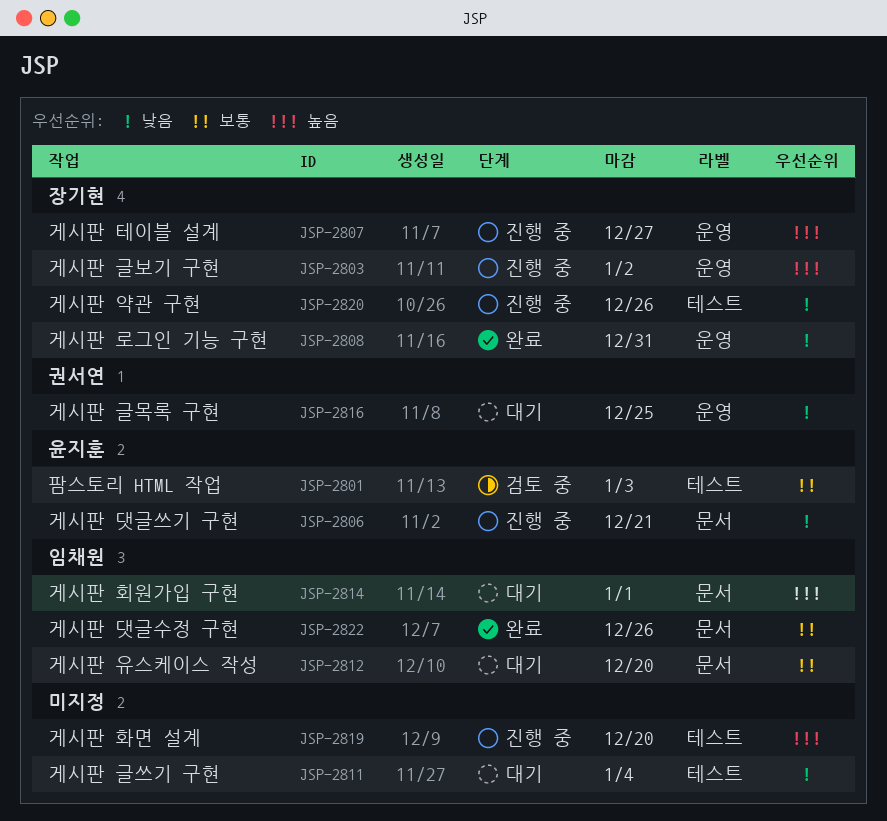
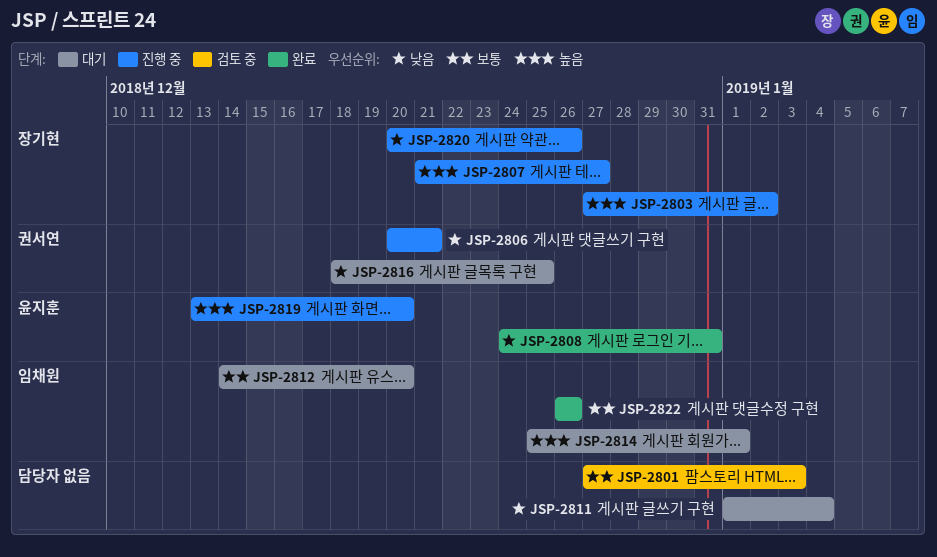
JSP-2801, owner: 윤지훈 -> none
JSP-2806, owner: 윤지훈 -> 권서연
JSP-2808, owner: 장기현 -> 윤지훈
JSP-2819, owner: none -> 윤지훈

